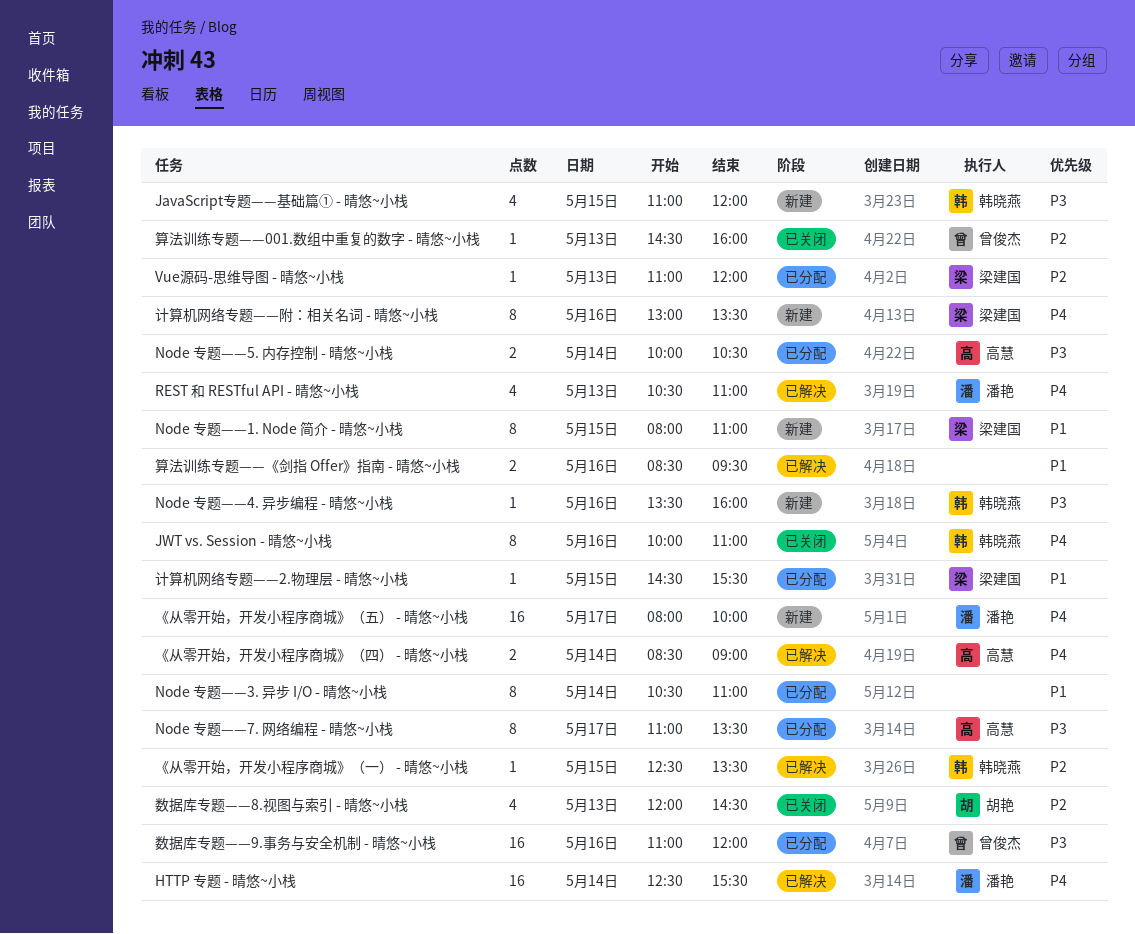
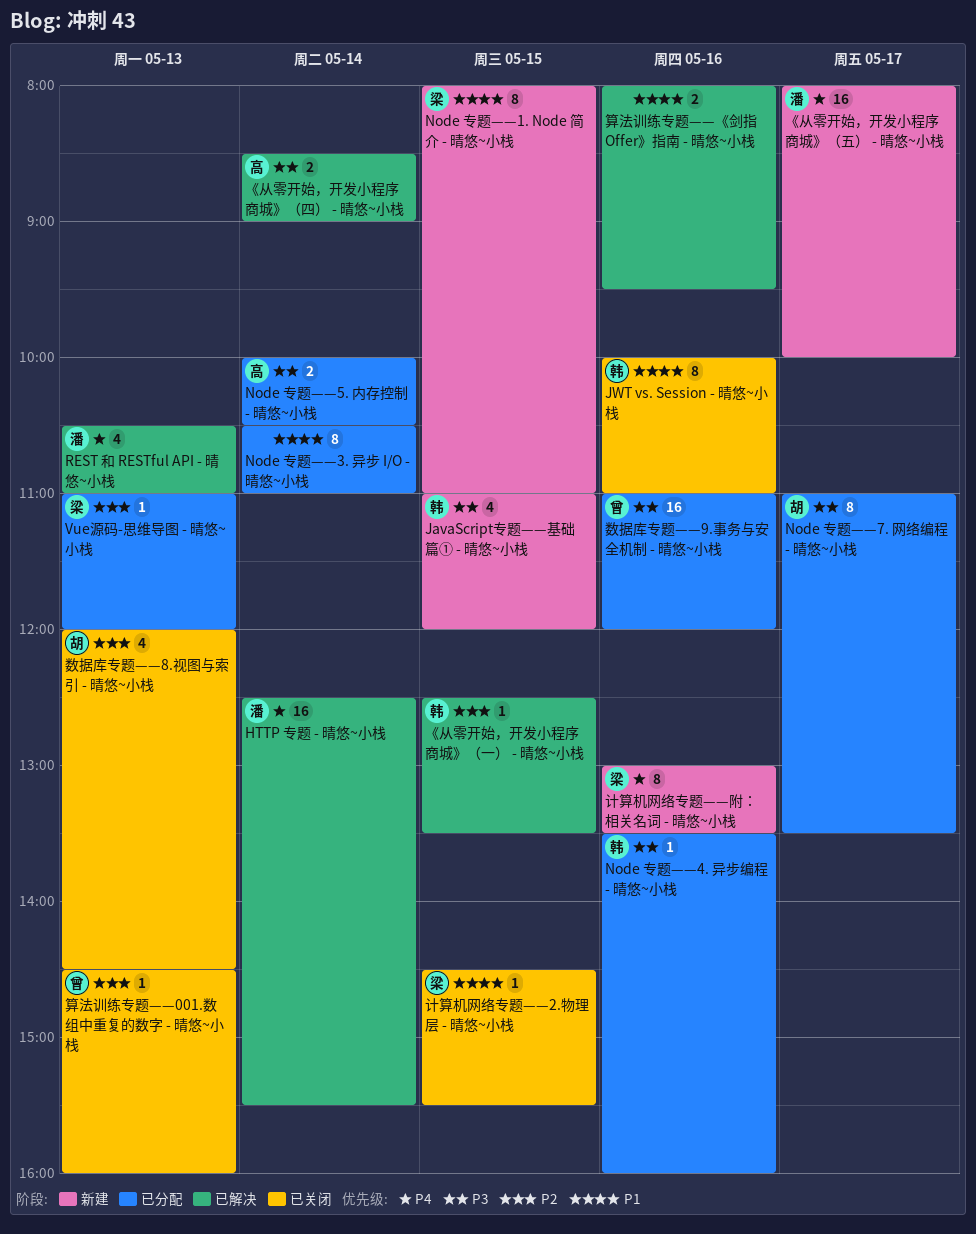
JWT vs. Session - 晴悠~小栈, priority: P4 -> P1
Node 专题——4. 异步编程 - 晴悠~小栈, status: 新建 -> 已分配
Node 专题——7. 网络编程 - 晴悠~小栈, owner: 高慧 -> 胡艳
《从零开始，开发小程序商城》（四） - 晴悠~小栈, priority: P4 -> P3
算法训练专题——《剑指 Offer》指南 - 晴悠~小栈, begins: 08:30 -> 08:00
计算机网络专题——2.物理层 - 晴悠~小栈, status: 已分配 -> 已关闭

